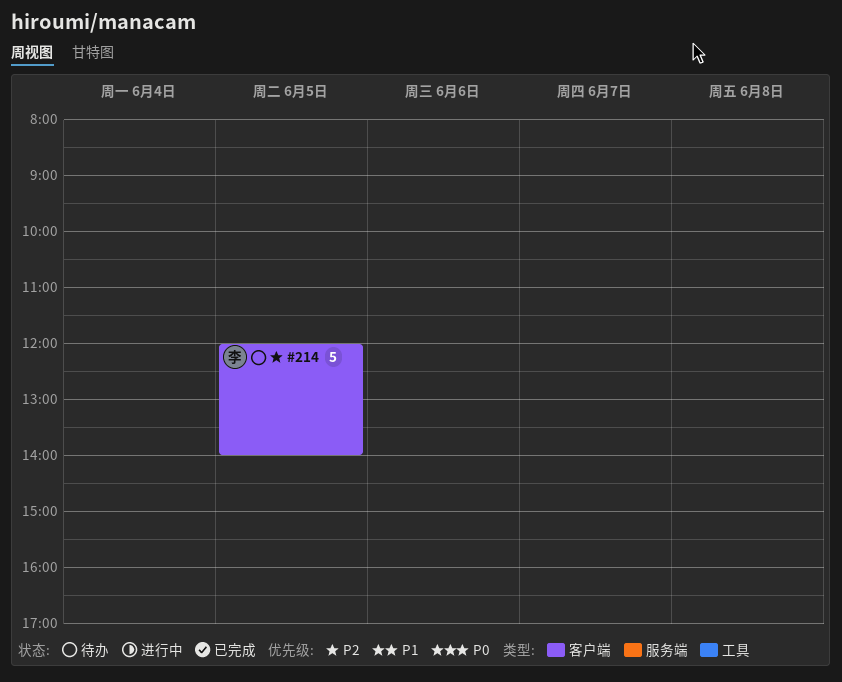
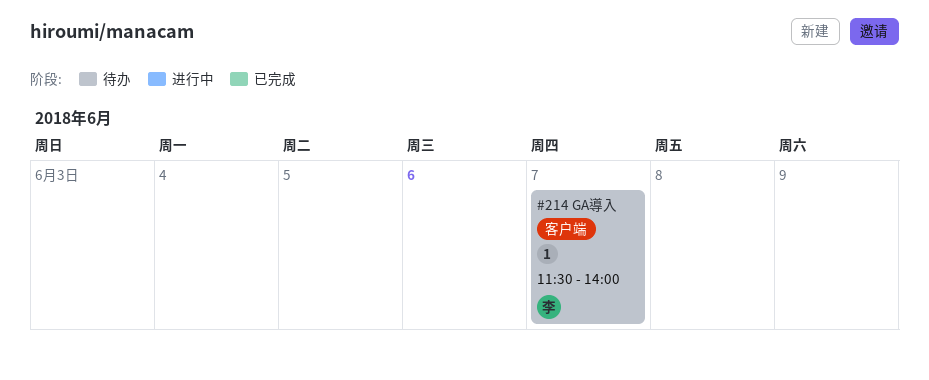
#214, estimate: 5 -> 1
#214, day: Jun 5 -> Jun 7
#214, begins: 12:00 -> 11:30

